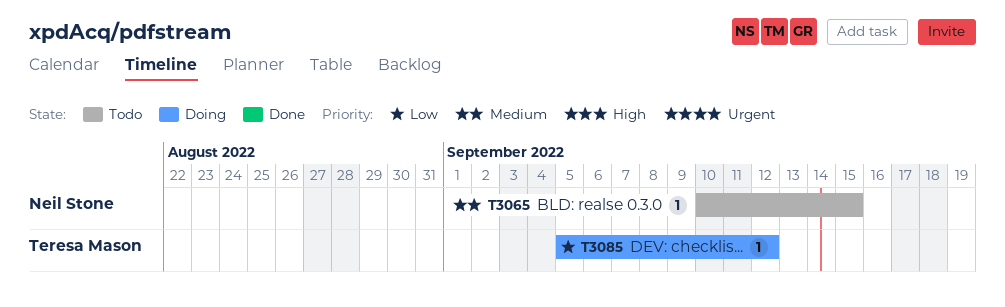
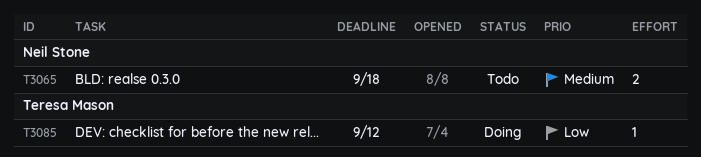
T3065, estimate: 1 -> 2
T3065, due: Sep 15 -> Sep 18

